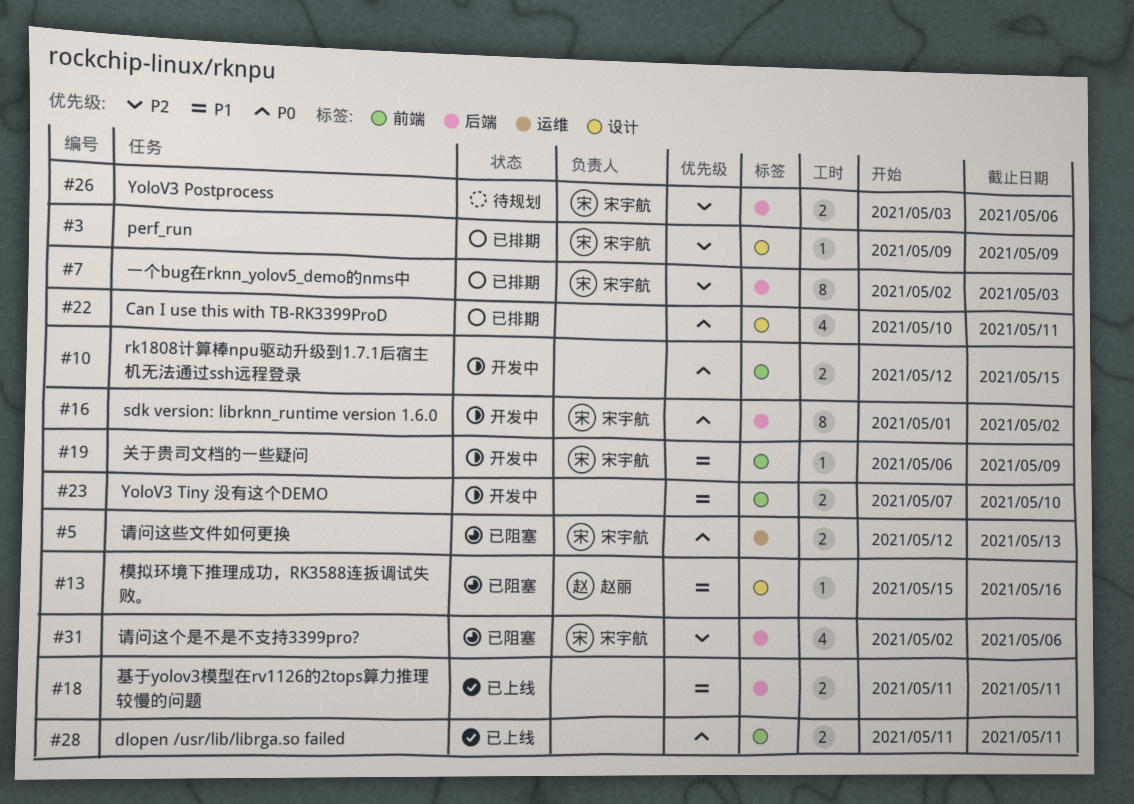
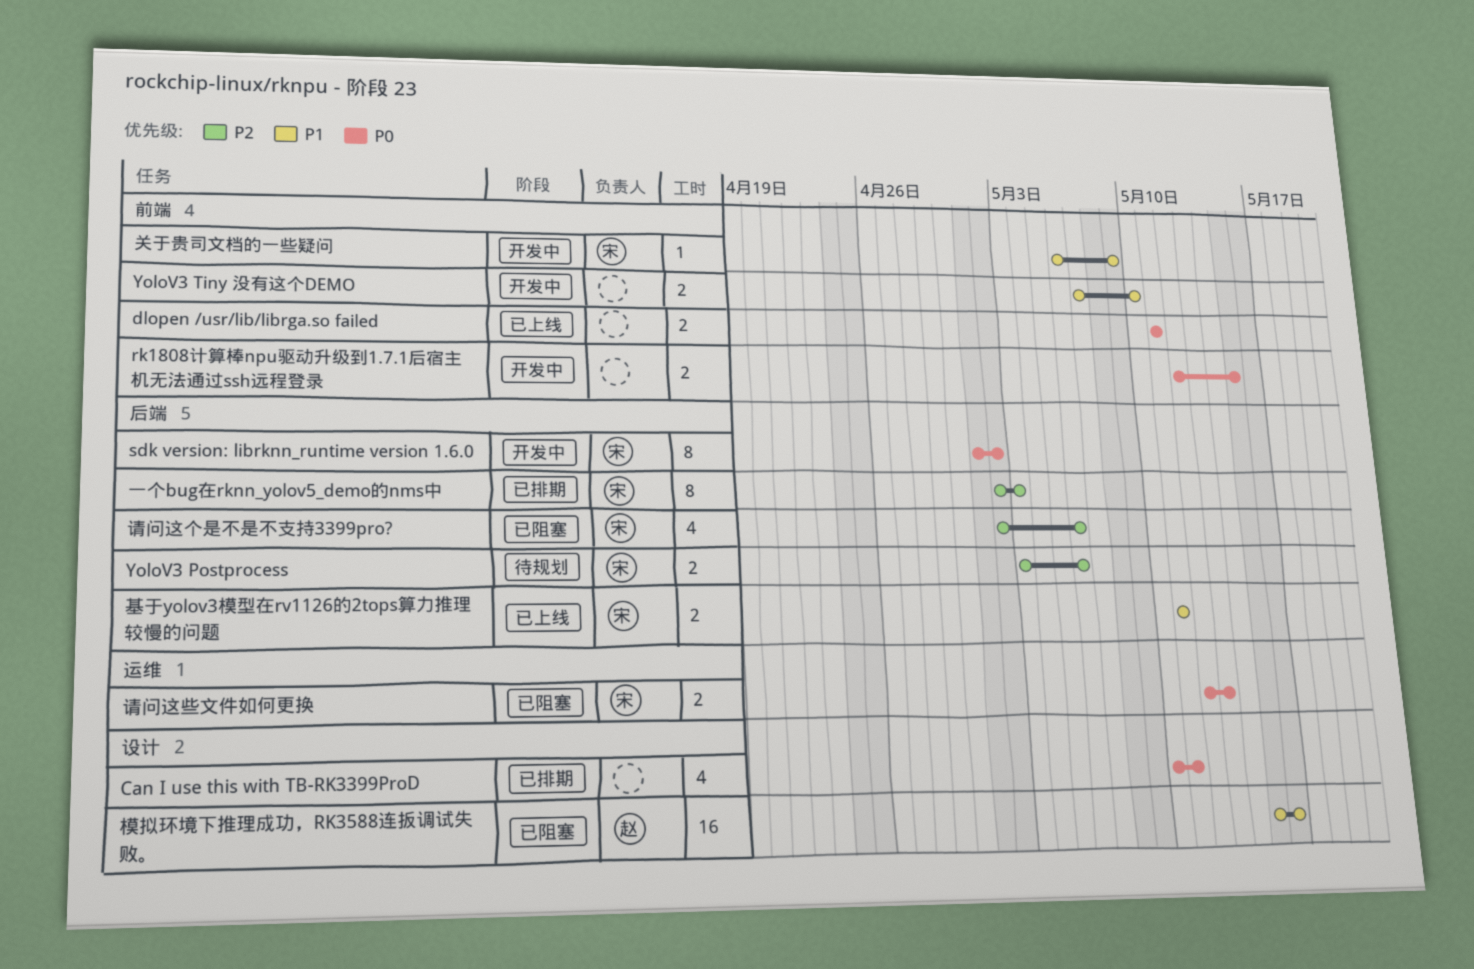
perf_run: present -> none
基于yolov3模型在rv1126的2tops算力推理较慢的问题, owner: none -> 宋宇航
模拟环境下推理成功，RK3588连扳调试失败。, estimate: 1 -> 16

